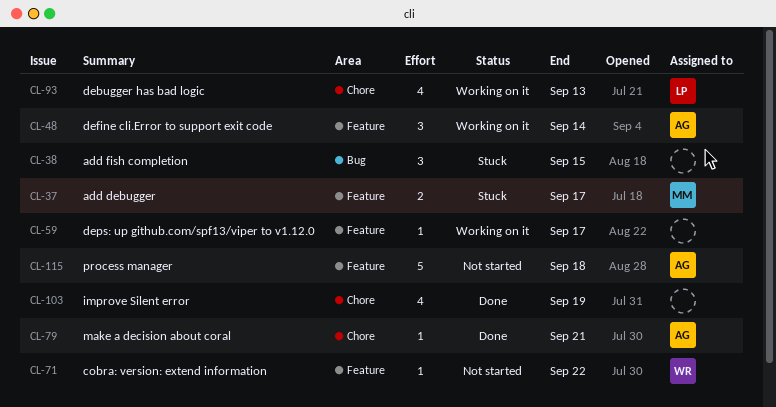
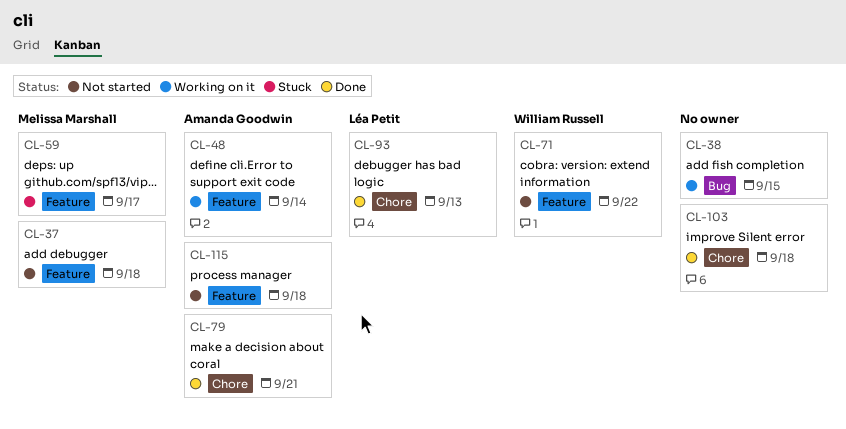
CL-37, status: Stuck -> Not started
CL-37, due: Sep 17 -> Sep 18
CL-38, status: Stuck -> Working on it
CL-59, status: Working on it -> Stuck
CL-59, owner: none -> Melissa Marshall
CL-93, status: Working on it -> Done
CL-103, due: Sep 19 -> Sep 18

